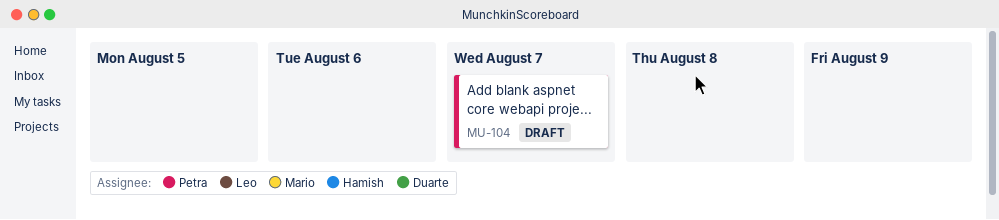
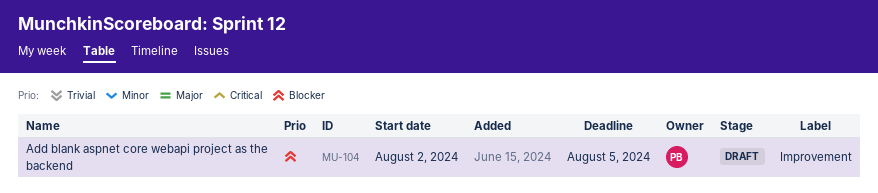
MU-104, due: Aug 7 -> Aug 5

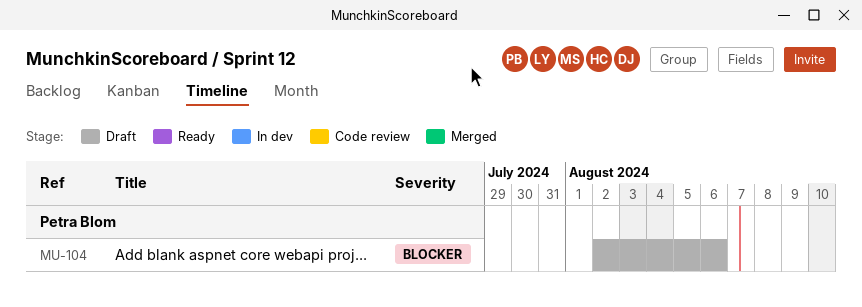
MU-104, due: Aug 5 -> Aug 6

